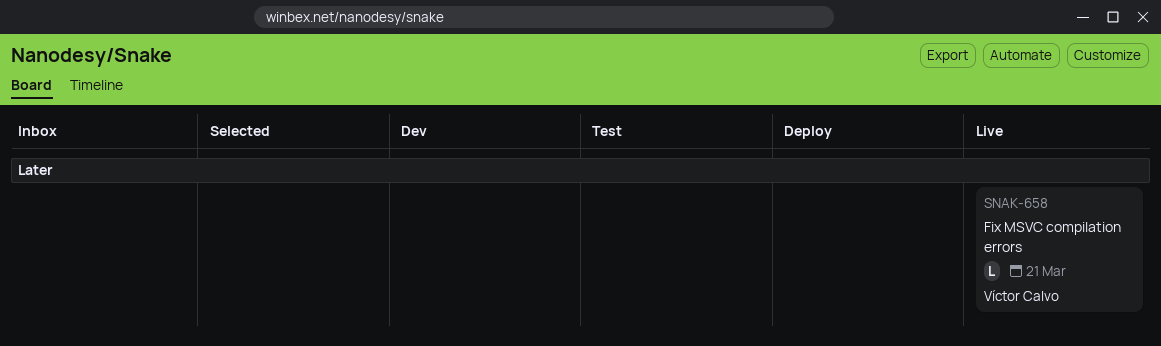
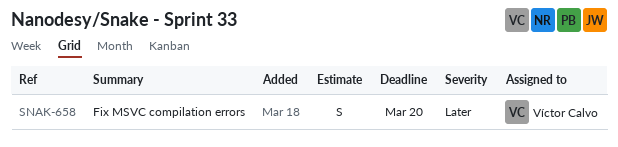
SNAK-658, estimate: L -> S
SNAK-658, due: Mar 21 -> Mar 20

